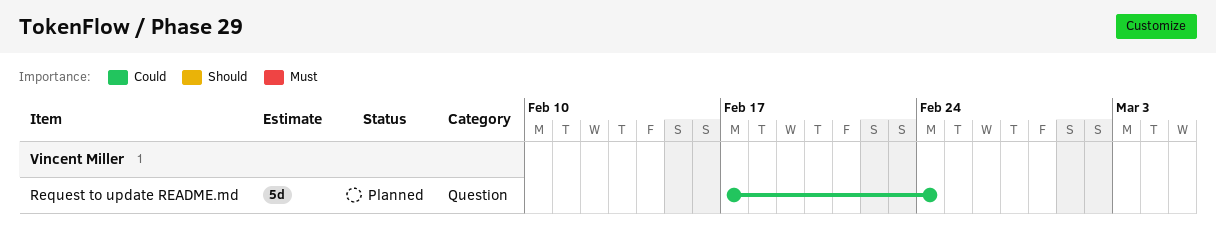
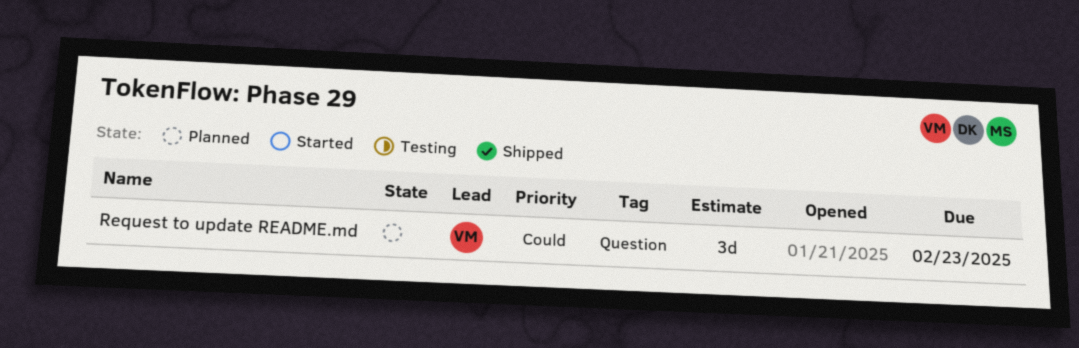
Request to update README.md, estimate: 5d -> 3d
Request to update README.md, due: Feb 24 -> Feb 23

